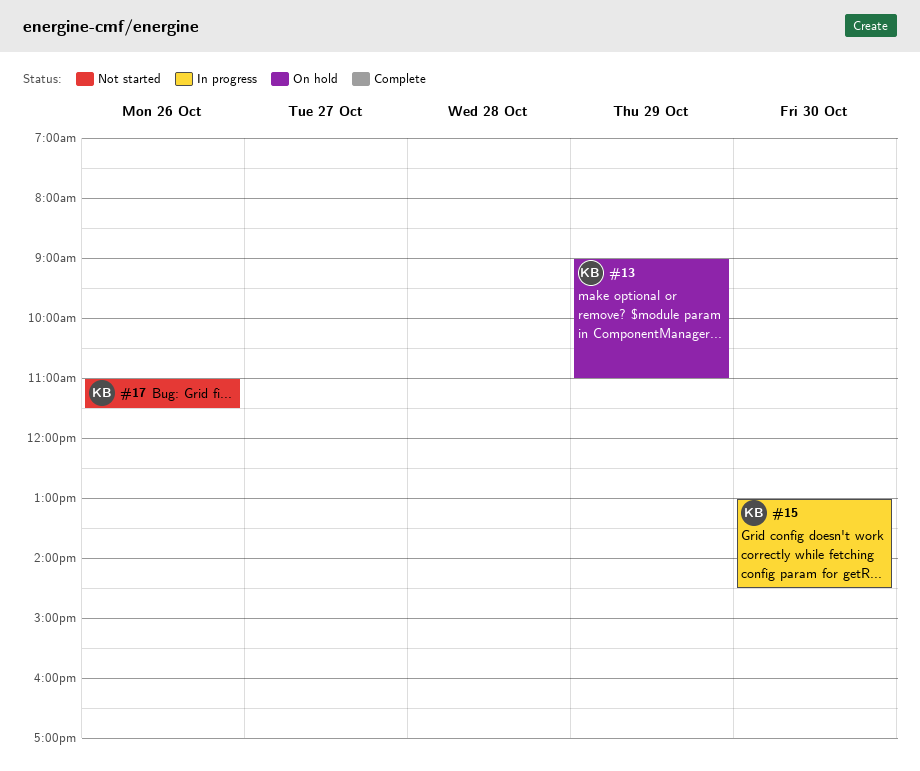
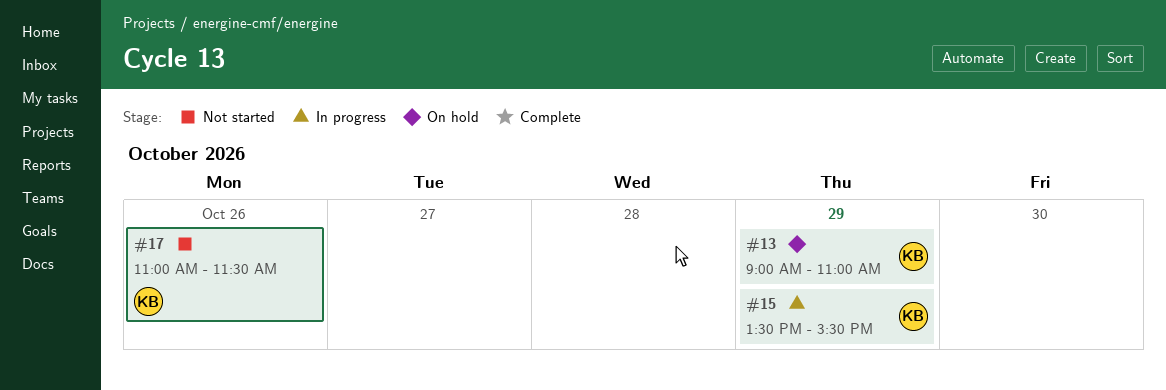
#15, day: Oct 30 -> Oct 29
#15, begins: 13:00 -> 13:30
#15, ends: 14:30 -> 15:30

